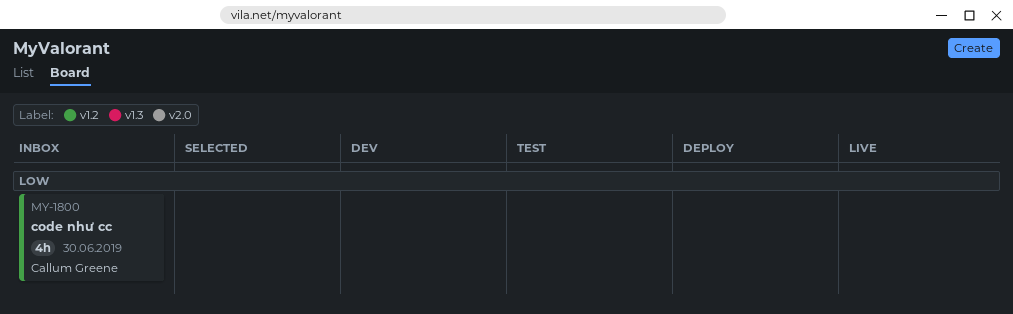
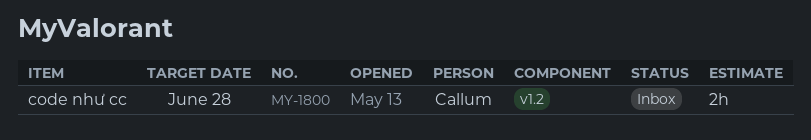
MY-1800, estimate: 4h -> 2h
MY-1800, due: Jun 30 -> Jun 28

